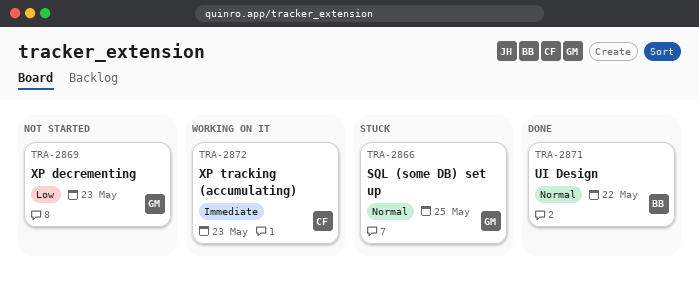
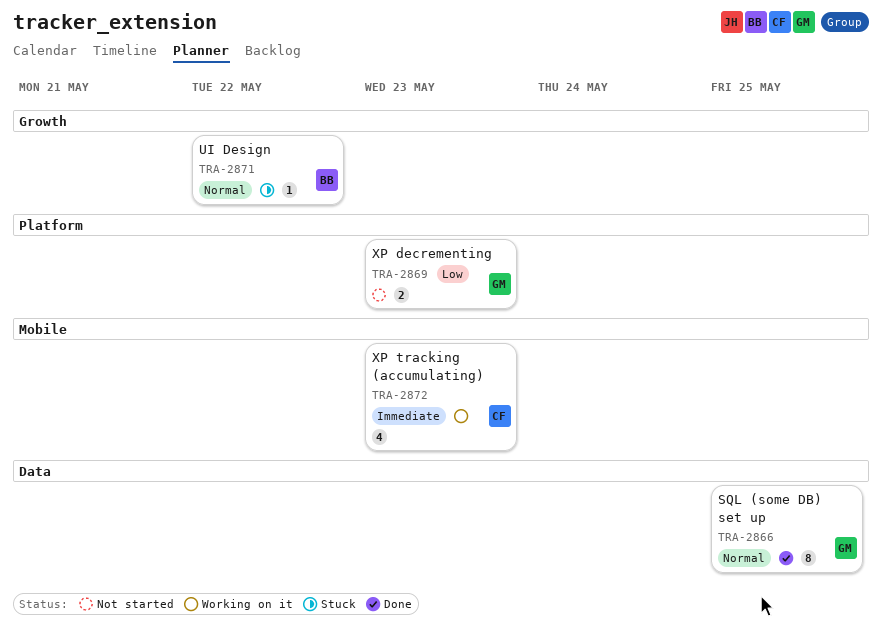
TRA-2866, status: Stuck -> Done
TRA-2871, status: Done -> Stuck

